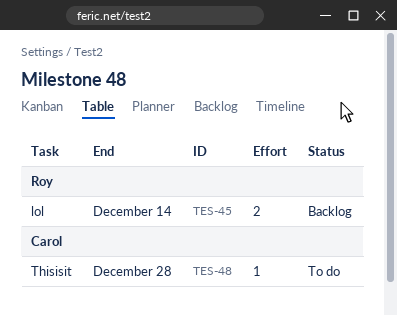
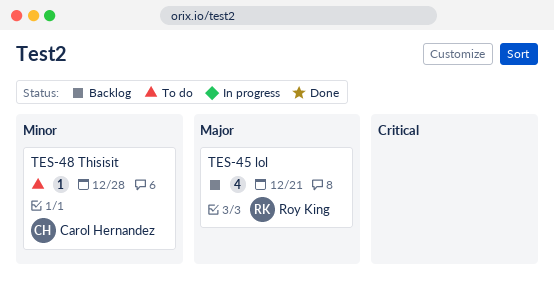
TES-45, estimate: 2 -> 4
TES-45, due: Dec 14 -> Dec 21

